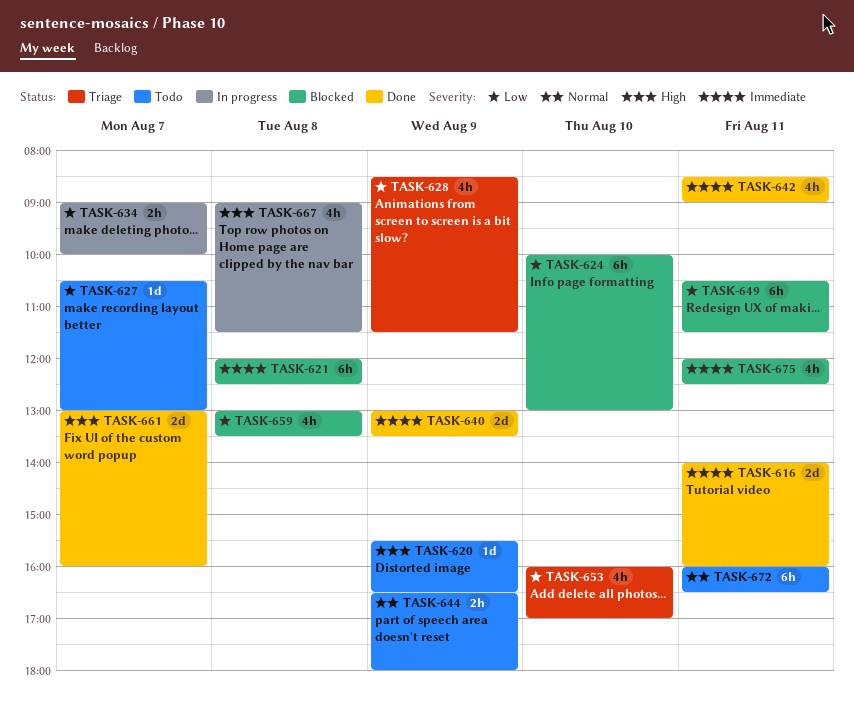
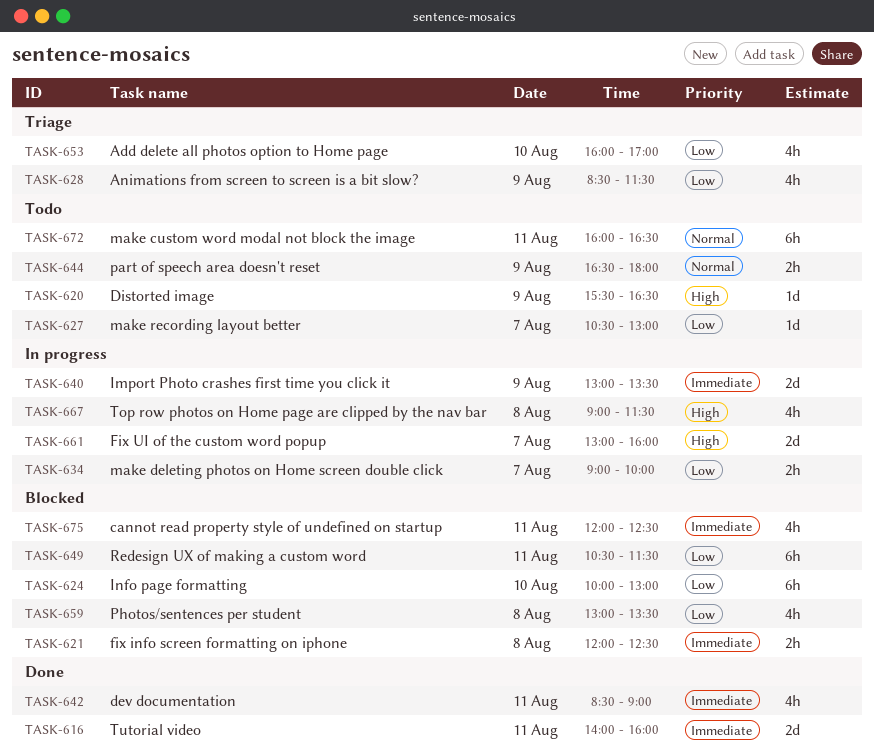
TASK-621, estimate: 6h -> 2h
TASK-640, status: Done -> In progress
TASK-661, status: Done -> In progress

